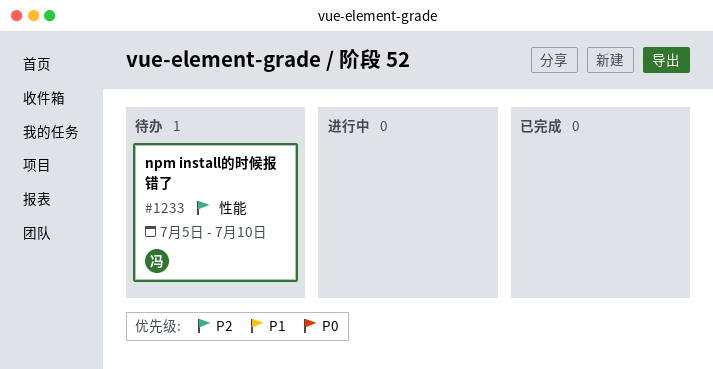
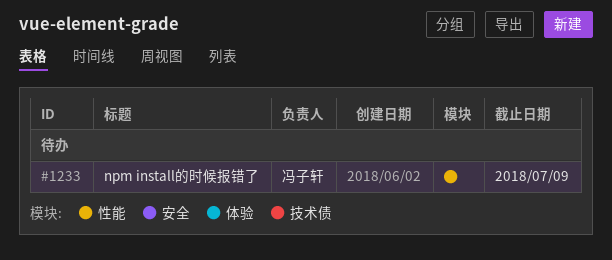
#1233, due: Jul 10 -> Jul 9

